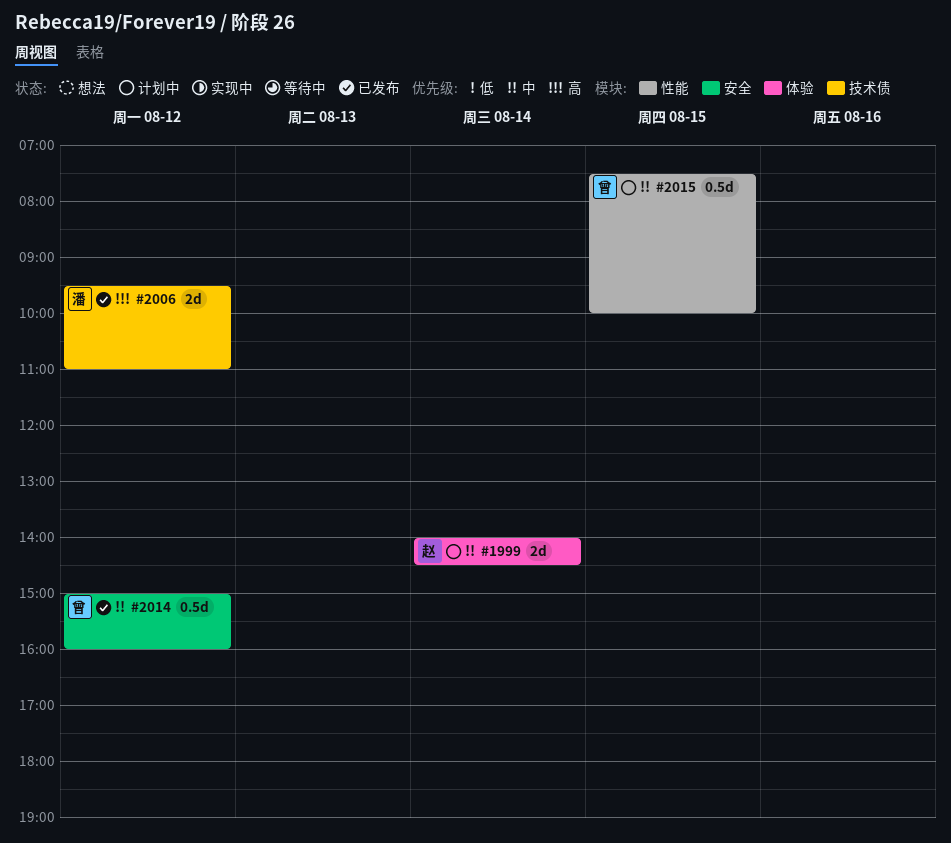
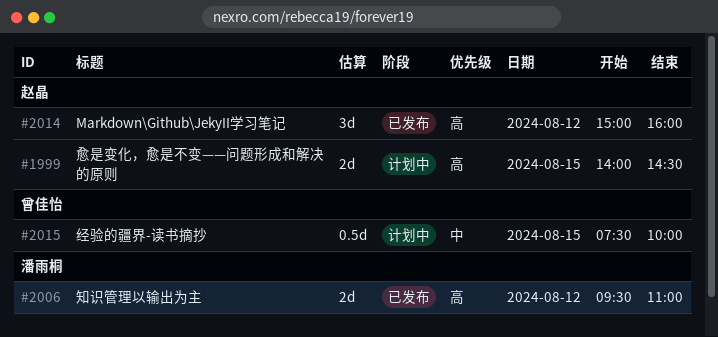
#1999, priority: 中 -> 高
#1999, day: Aug 14 -> Aug 15
#2014, owner: 曾佳怡 -> 赵晶
#2014, priority: 中 -> 高
#2014, estimate: 0.5d -> 3d

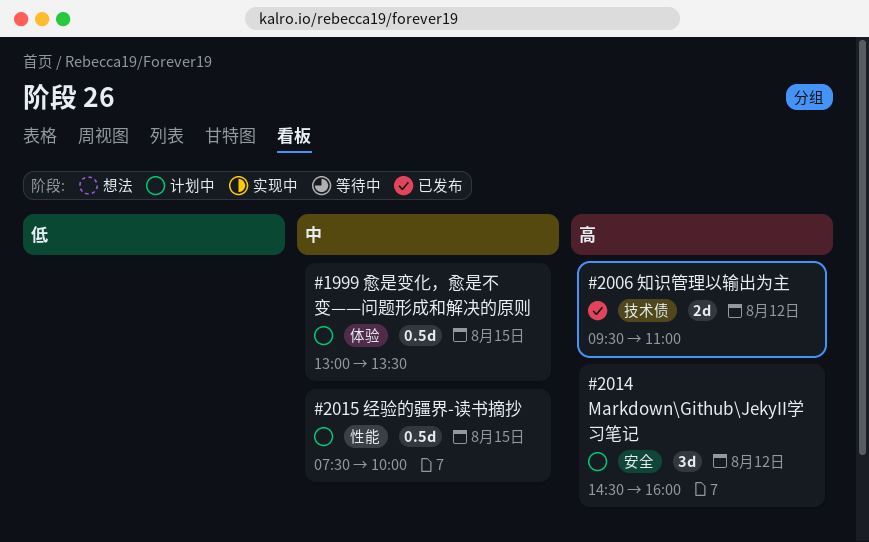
#1999, priority: 高 -> 中
#1999, estimate: 2d -> 0.5d
#1999, begins: 14:00 -> 13:00
#1999, ends: 14:30 -> 13:30
#2014, status: 已发布 -> 计划中
#2014, begins: 15:00 -> 14:30

